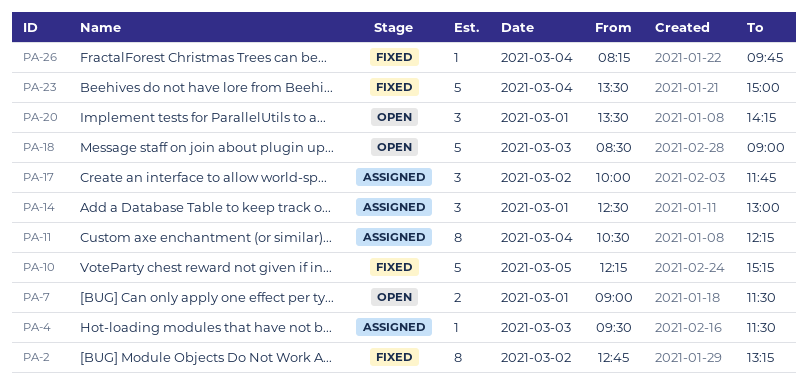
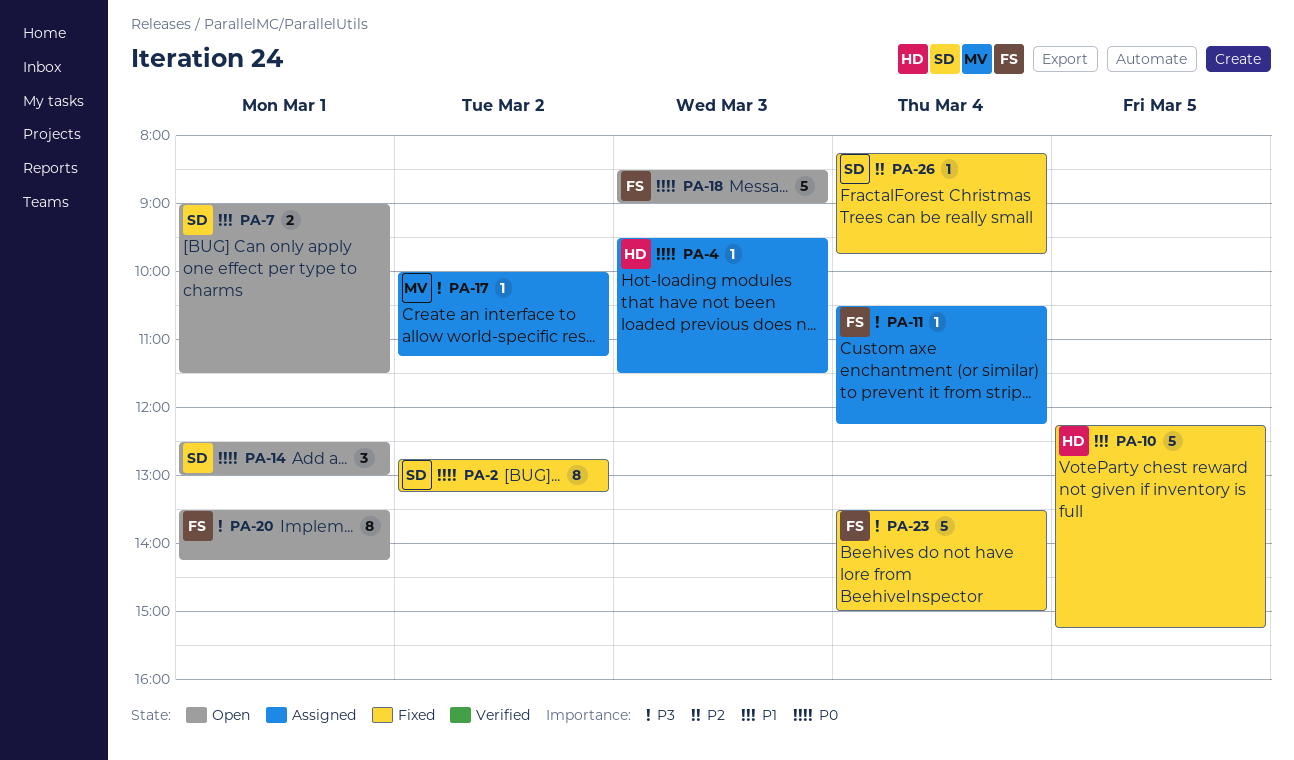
PA-11, estimate: 8 -> 1
PA-14, status: Assigned -> Open
PA-17, estimate: 3 -> 1
PA-17, ends: 11:45 -> 11:15
PA-20, estimate: 3 -> 8

